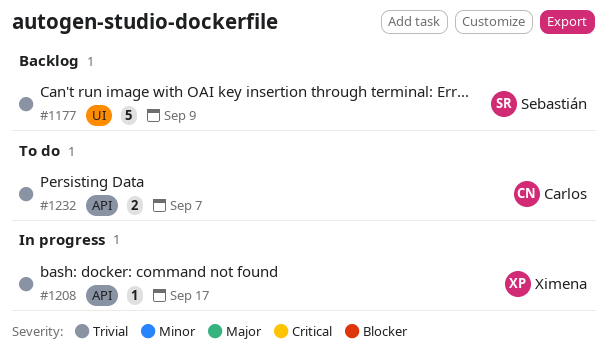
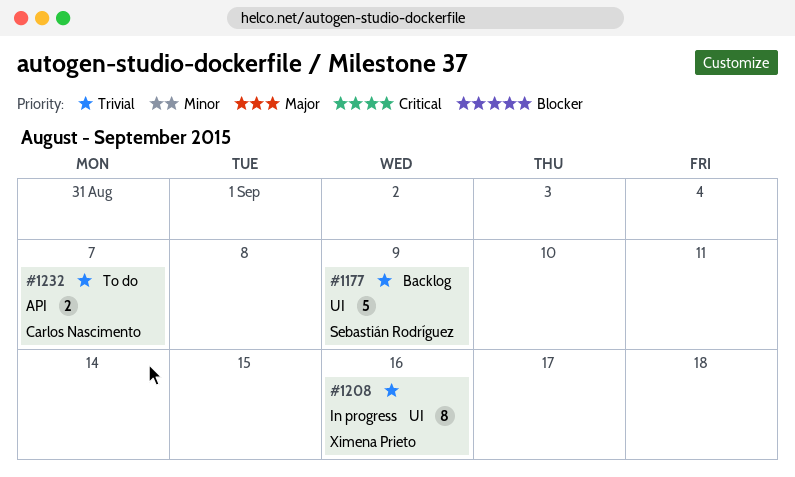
#1208, label: API -> UI
#1208, estimate: 1 -> 8
#1208, due: Sep 17 -> Sep 16

